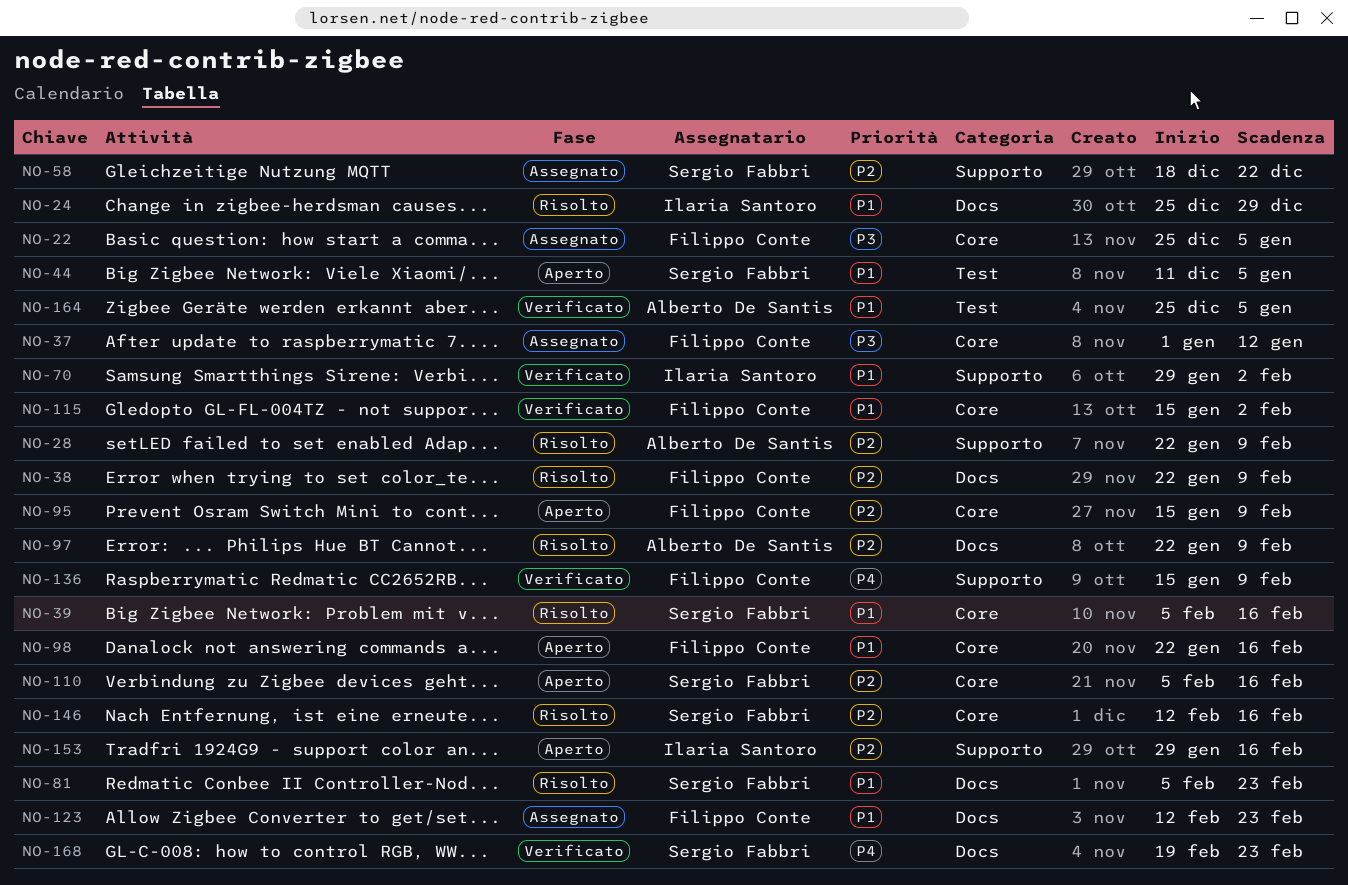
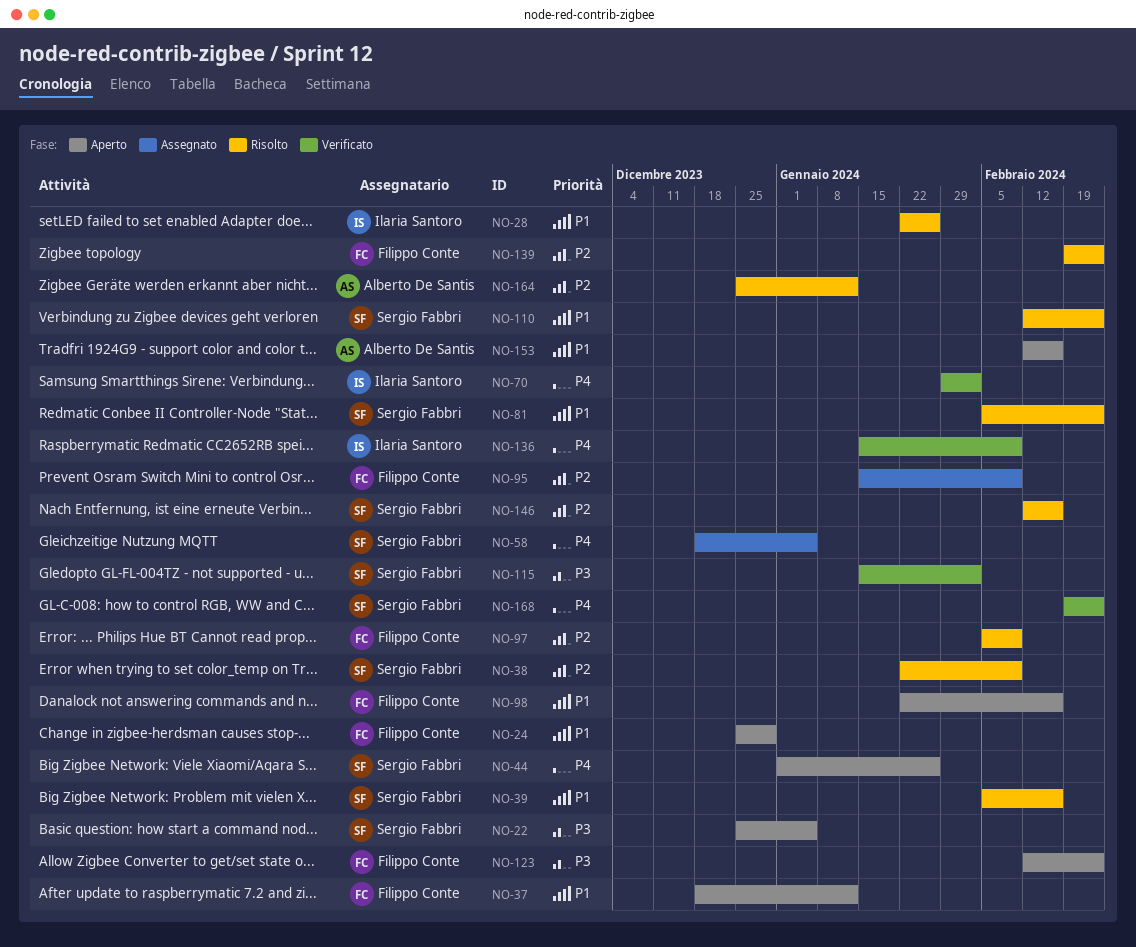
NO-22, status: Assegnato -> Aperto
NO-22, owner: Filippo Conte -> Sergio Fabbri
NO-24, status: Risolto -> Aperto
NO-24, owner: Ilaria Santoro -> Filippo Conte
NO-28, owner: Alberto De Santis -> Ilaria Santoro
NO-28, priority: P2 -> P1
NO-28, due: Feb 9 -> Jan 26
NO-37, status: Assegnato -> Aperto
NO-37, priority: P3 -> P1
NO-37, start: Jan 1 -> Dec 18
NO-38, owner: Filippo Conte -> Sergio Fabbri
NO-44, priority: P1 -> P4
NO-44, start: Dec 11 -> Jan 1
NO-44, due: Jan 5 -> Jan 26
NO-58, priority: P2 -> P4
NO-58, due: Dec 22 -> Jan 5
NO-70, priority: P1 -> P4
NO-95, status: Aperto -> Assegnato
NO-97, owner: Alberto De Santis -> Filippo Conte
NO-97, start: Jan 22 -> Feb 5
NO-110, status: Aperto -> Risolto
NO-110, priority: P2 -> P1
NO-110, start: Feb 5 -> Feb 12
NO-110, due: Feb 16 -> Feb 23
NO-115, owner: Filippo Conte -> Sergio Fabbri
NO-115, priority: P1 -> P3
NO-123, status: Assegnato -> Aperto
NO-123, priority: P1 -> P3
NO-136, owner: Filippo Conte -> Ilaria Santoro
NO-139: none -> present
NO-153, owner: Ilaria Santoro -> Alberto De Santis
NO-153, priority: P2 -> P1
NO-153, start: Jan 29 -> Feb 12
NO-164, status: Verificato -> Risolto
NO-164, priority: P1 -> P2
NO-164, due: Jan 5 -> Jan 12

